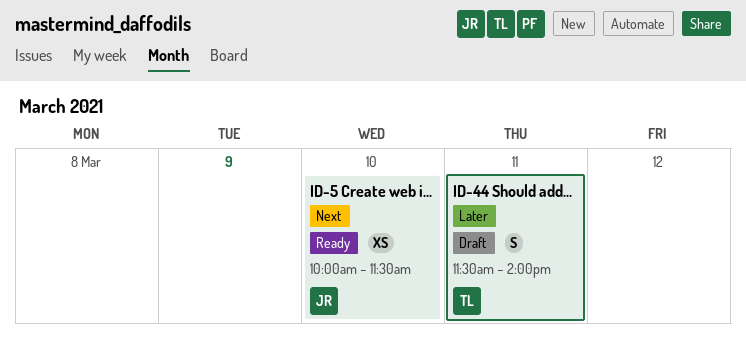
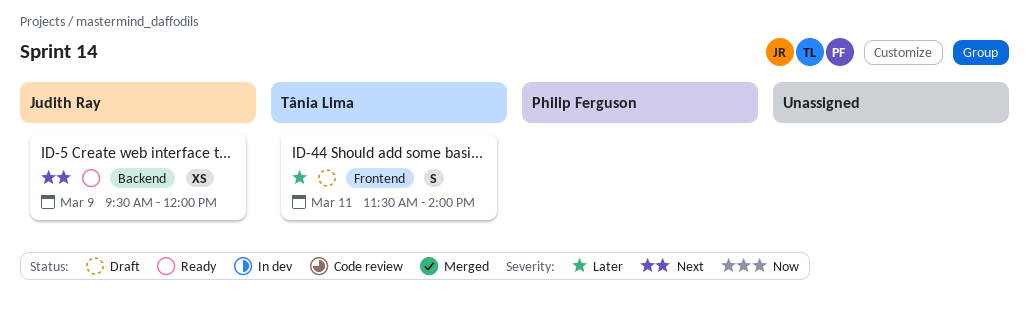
ID-5, day: Mar 10 -> Mar 9
ID-5, begins: 10:00 -> 09:30
ID-5, ends: 11:30 -> 12:00

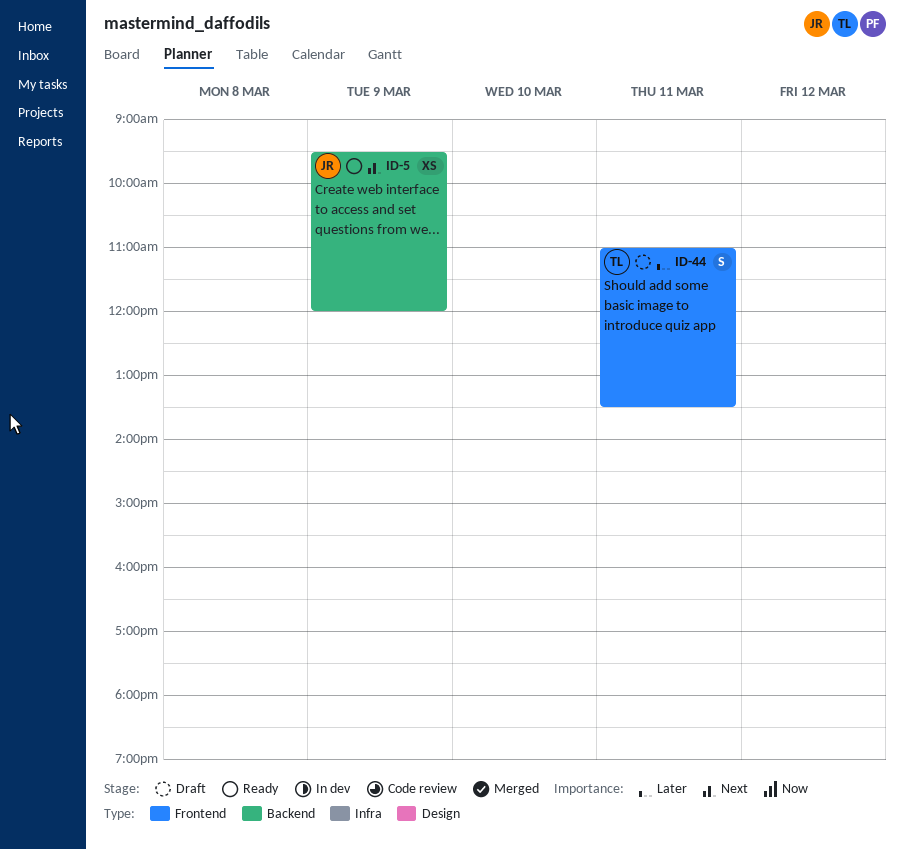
ID-44, begins: 11:30 -> 11:00
ID-44, ends: 14:00 -> 13:30

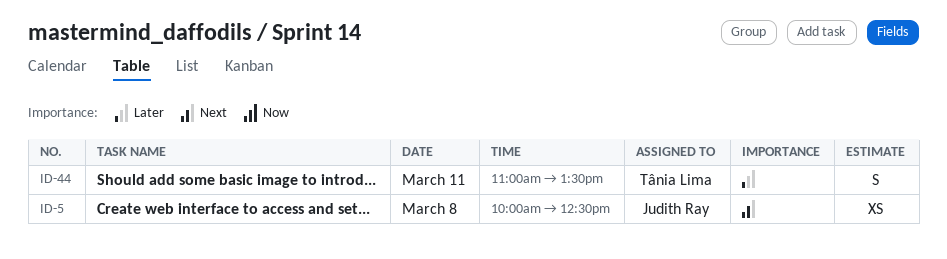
ID-5, day: Mar 9 -> Mar 8
ID-5, begins: 09:30 -> 10:00
ID-5, ends: 12:00 -> 12:30

